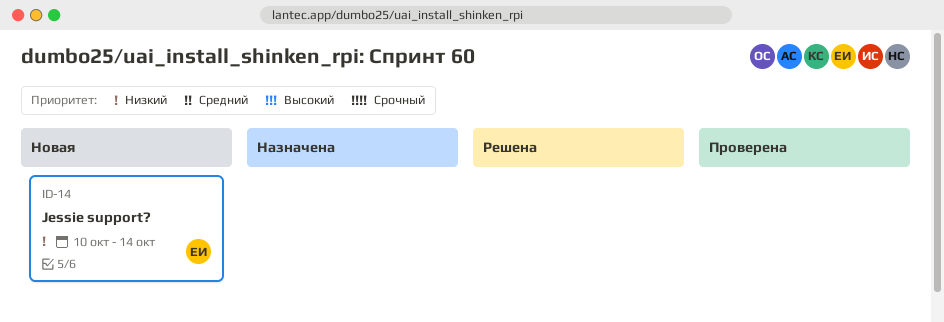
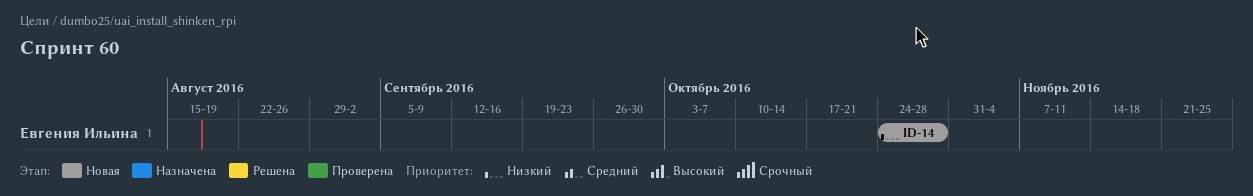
ID-14, start: Oct 10 -> Oct 24
ID-14, due: Oct 14 -> Oct 28

